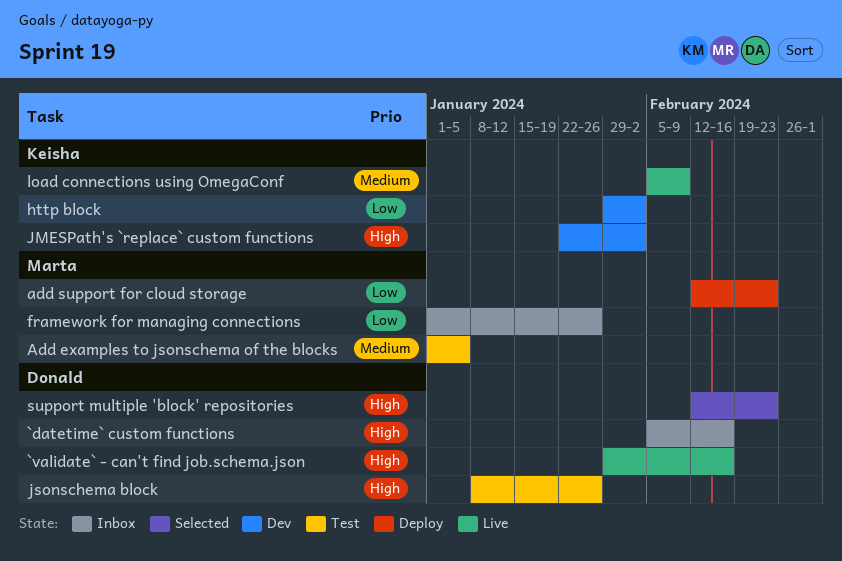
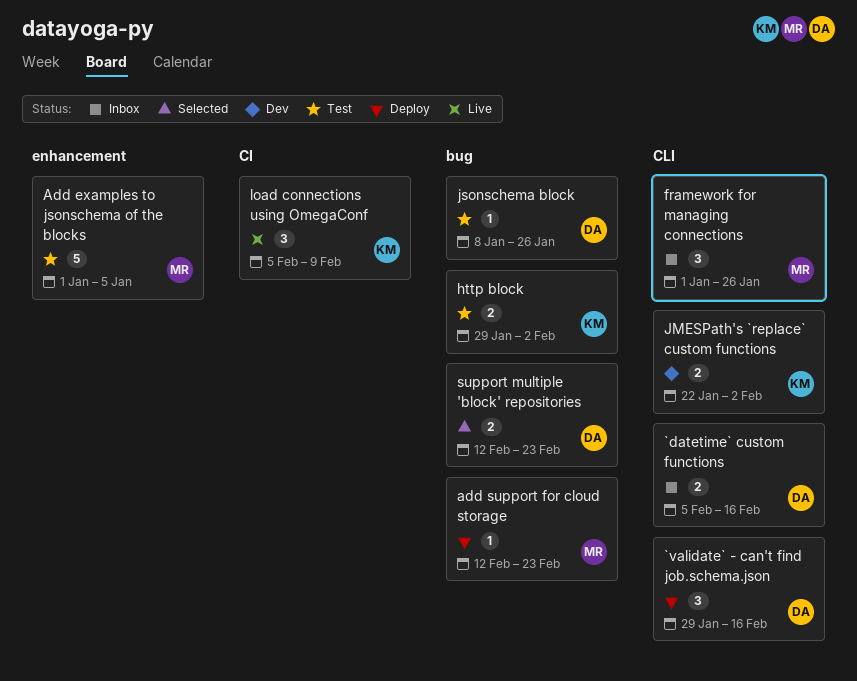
`validate` - can't find job.schema.json, status: Live -> Deploy
http block, status: Dev -> Test

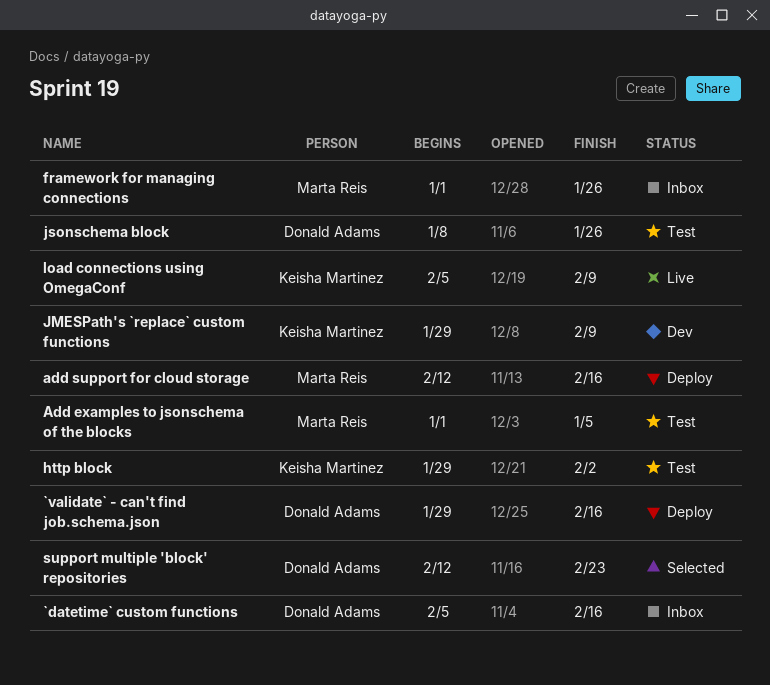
add support for cloud storage, due: Feb 23 -> Feb 16
JMESPath's `replace` custom functions, start: Jan 22 -> Jan 29
JMESPath's `replace` custom functions, due: Feb 2 -> Feb 9

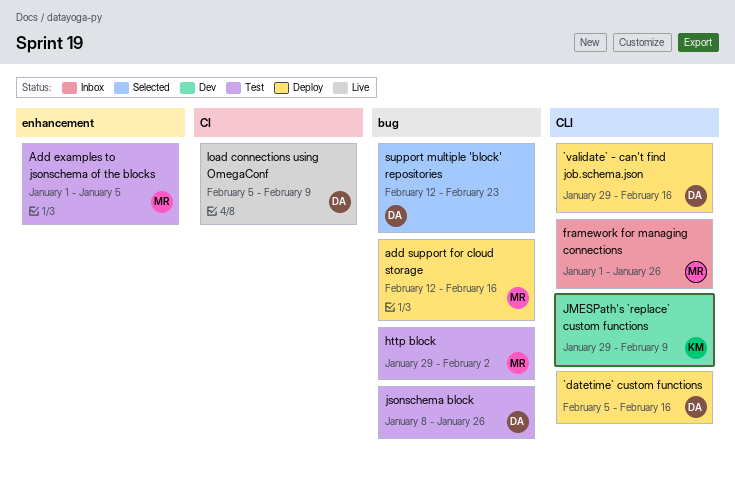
`datetime` custom functions, status: Inbox -> Deploy
http block, owner: Keisha Martinez -> Marta Reis
load connections using OmegaConf, owner: Keisha Martinez -> Donald Adams

